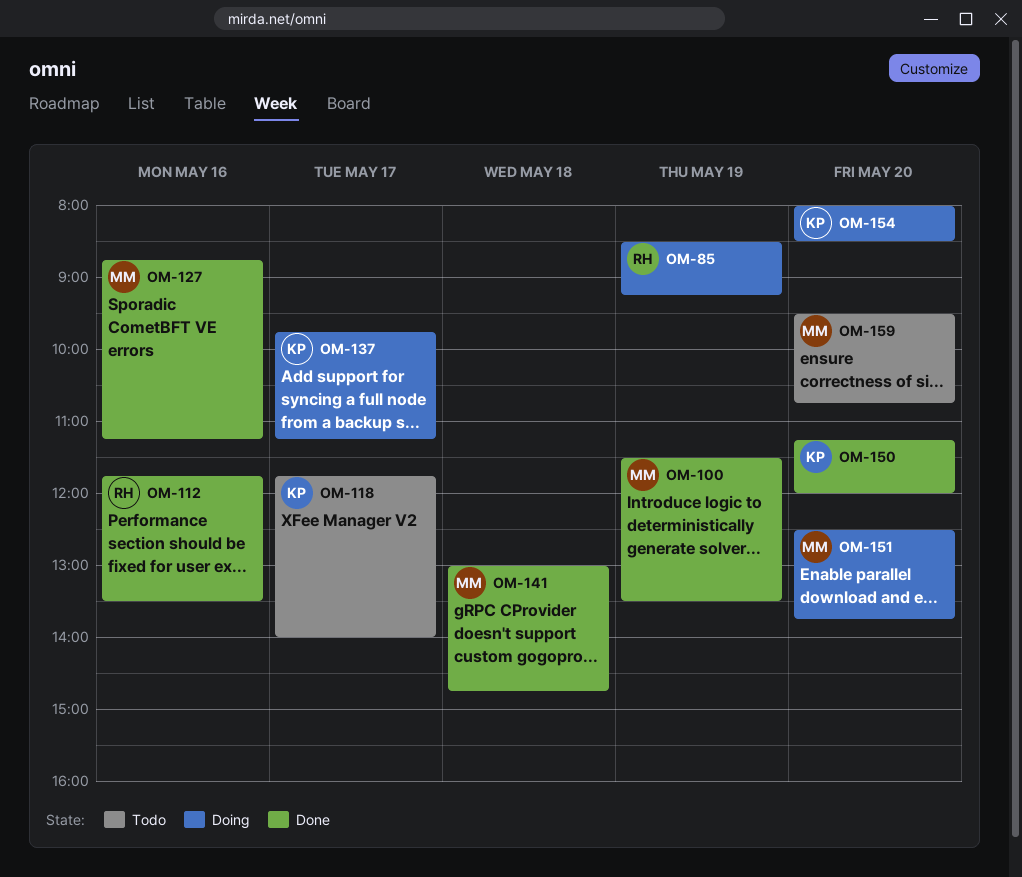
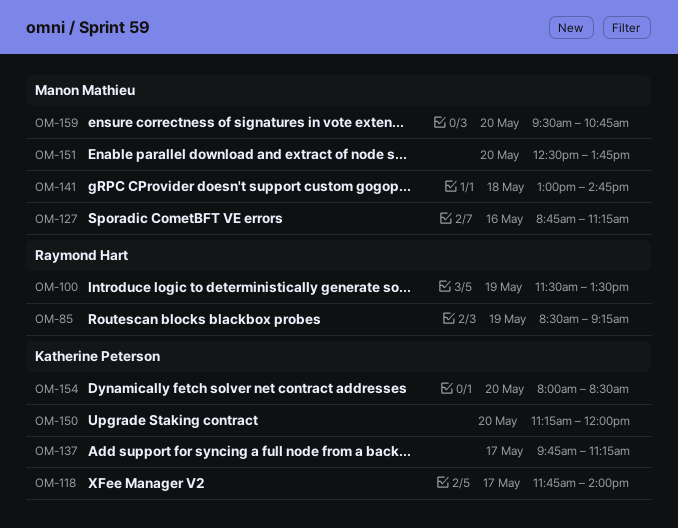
OM-100, owner: Manon Mathieu -> Raymond Hart
OM-112: present -> none

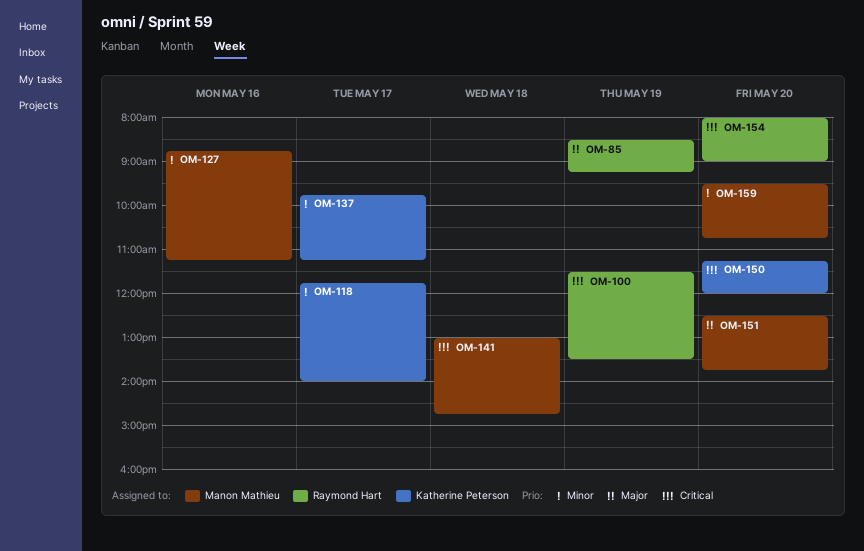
OM-154, owner: Katherine Peterson -> Raymond Hart
OM-154, ends: 08:30 -> 09:00

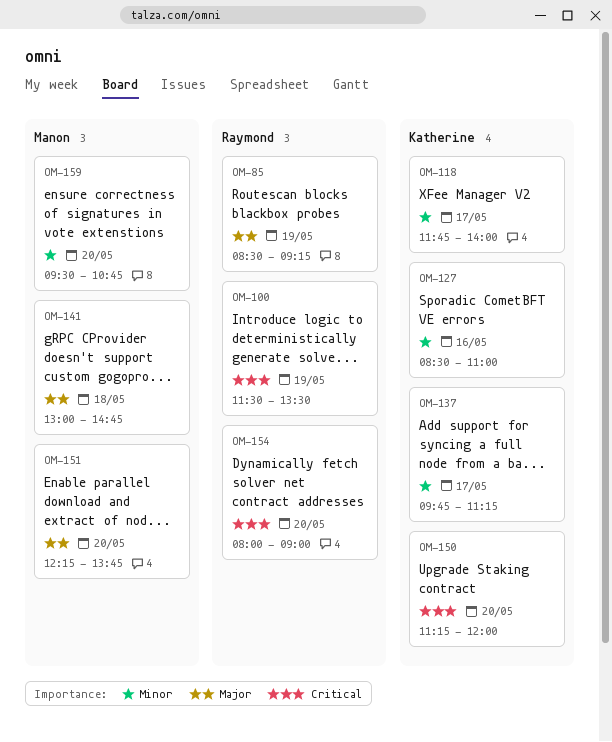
OM-127, owner: Manon Mathieu -> Katherine Peterson
OM-127, begins: 08:45 -> 08:30
OM-127, ends: 11:15 -> 11:00
OM-141, priority: Critical -> Major
OM-151, begins: 12:30 -> 12:15

